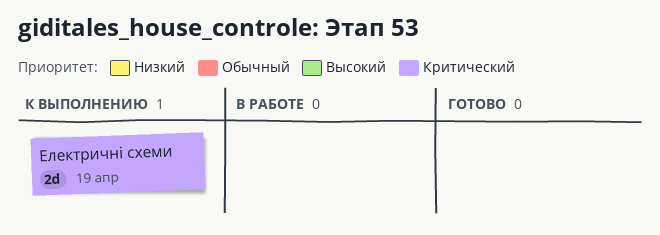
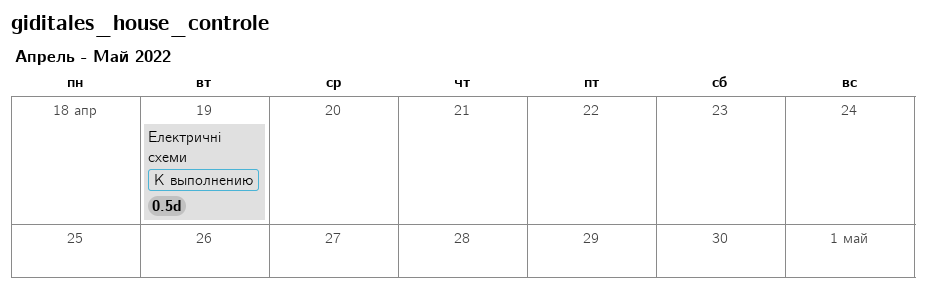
Електричні схеми, estimate: 2d -> 0.5d

